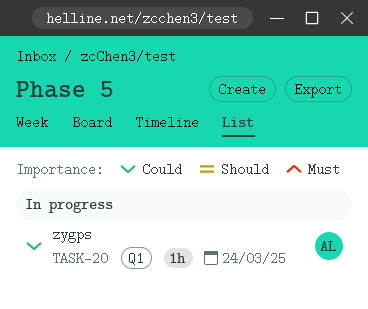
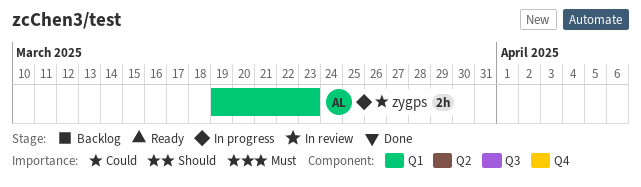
zygps, estimate: 1h -> 2h
zygps, due: Mar 24 -> Mar 23

